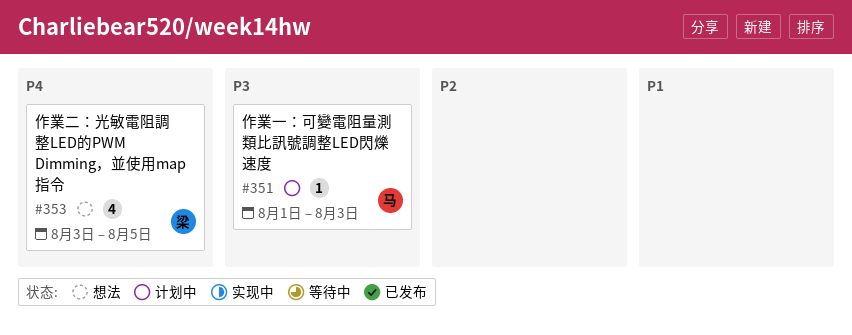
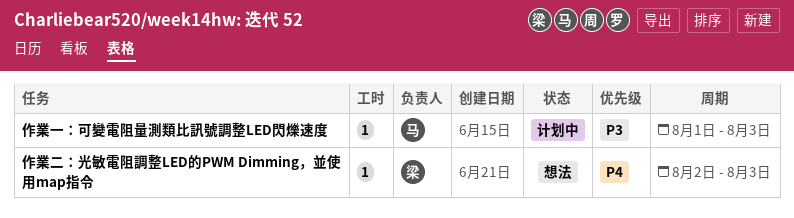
作業二：光敏電阻調整LED的PWM Dimming，並使用map指令, estimate: 4 -> 1
作業二：光敏電阻調整LED的PWM Dimming，並使用map指令, start: Aug 3 -> Aug 2
作業二：光敏電阻調整LED的PWM Dimming，並使用map指令, due: Aug 5 -> Aug 3

